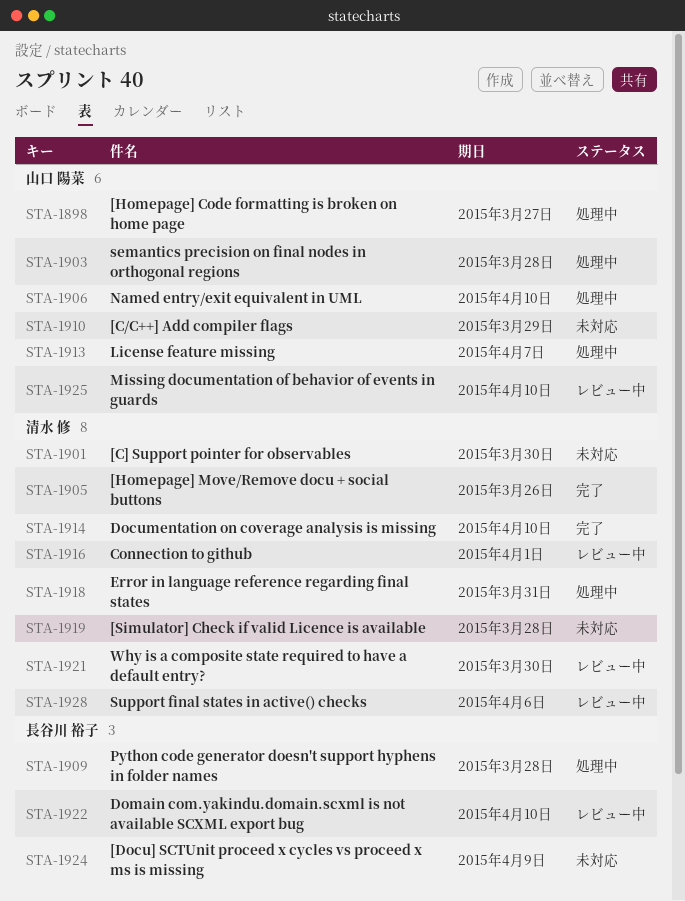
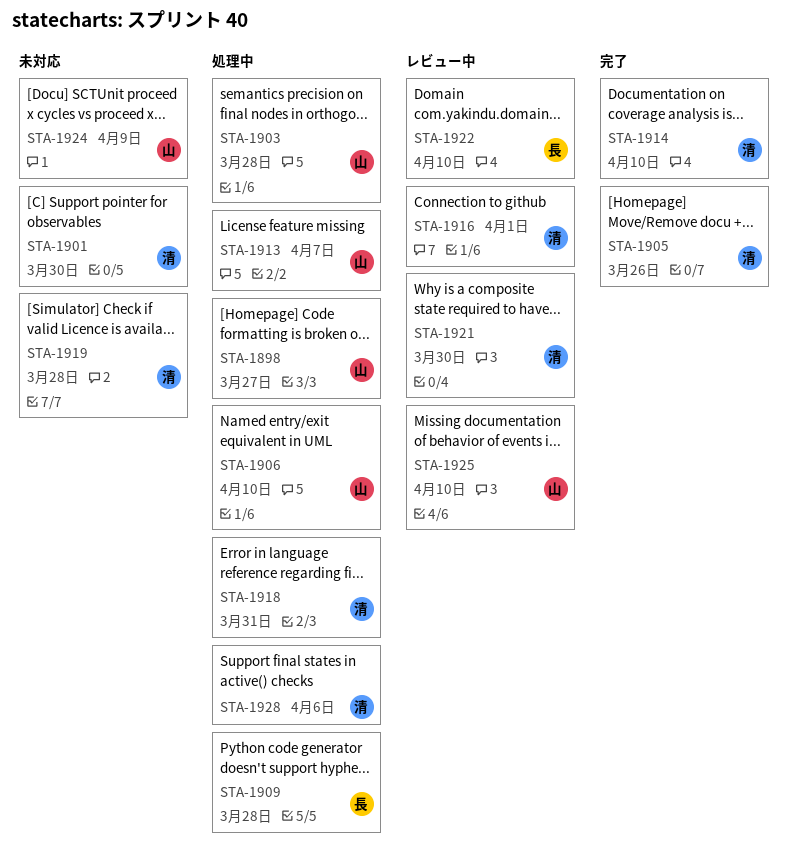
STA-1910: present -> none
STA-1924, owner: 長谷川 裕子 -> 山口 陽菜
STA-1928, status: レビュー中 -> 処理中

